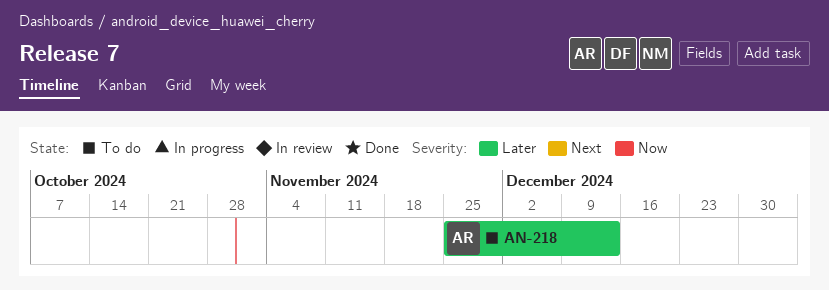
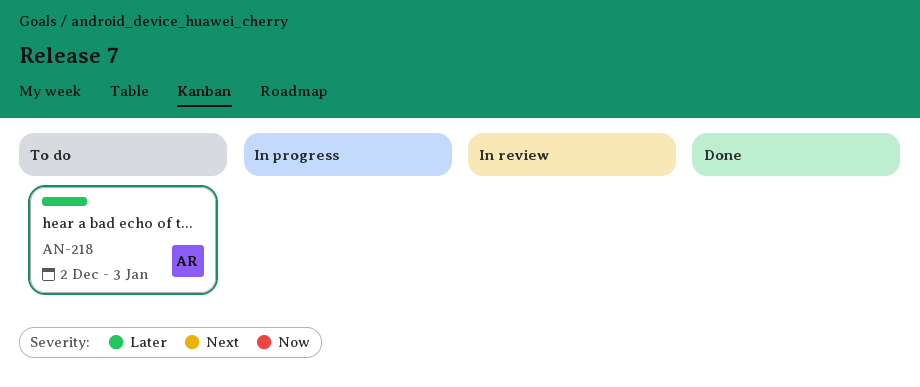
AN-218, start: Nov 25 -> Dec 2
AN-218, due: Dec 13 -> Jan 3

